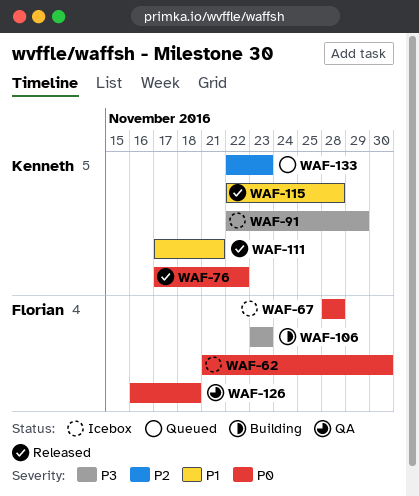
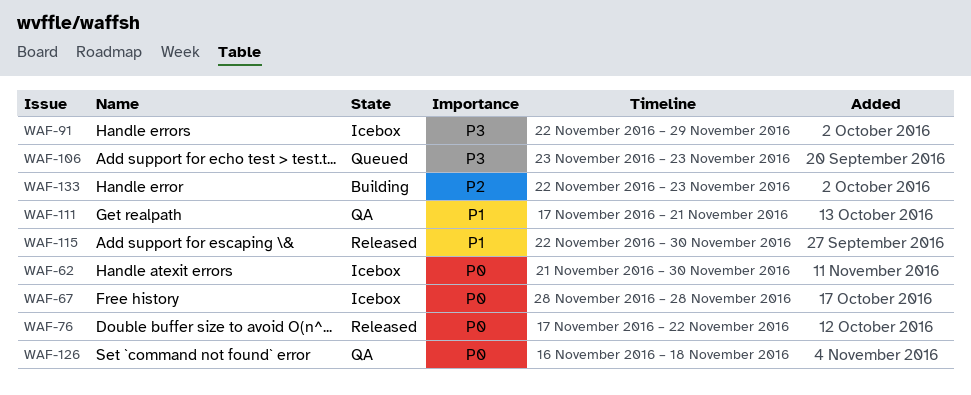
WAF-106, status: Building -> Queued
WAF-111, status: Released -> QA
WAF-115, due: Nov 28 -> Nov 30
WAF-133, status: Queued -> Building

